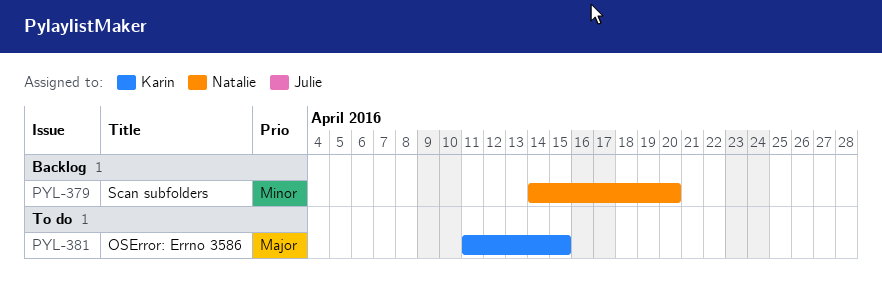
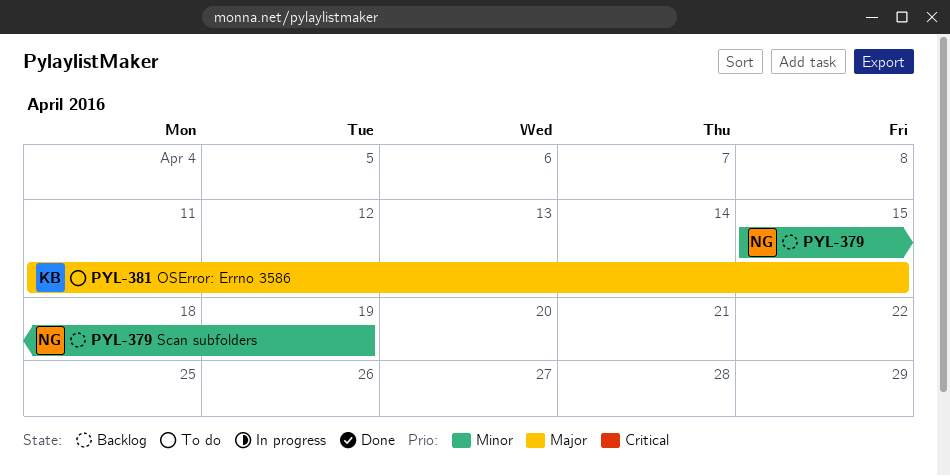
PYL-379, start: Apr 14 -> Apr 15
PYL-379, due: Apr 20 -> Apr 19

